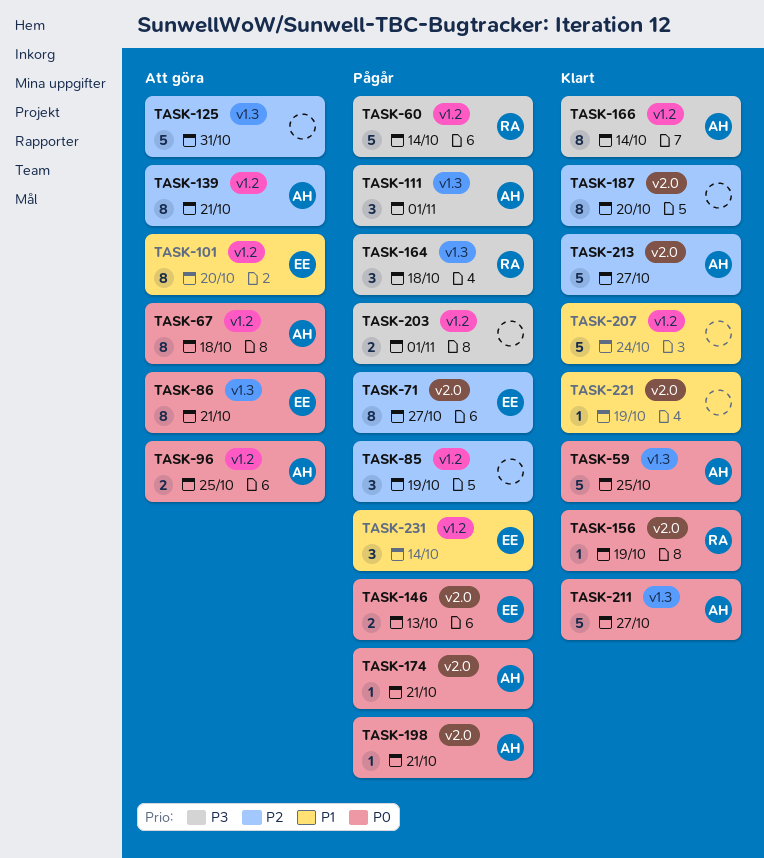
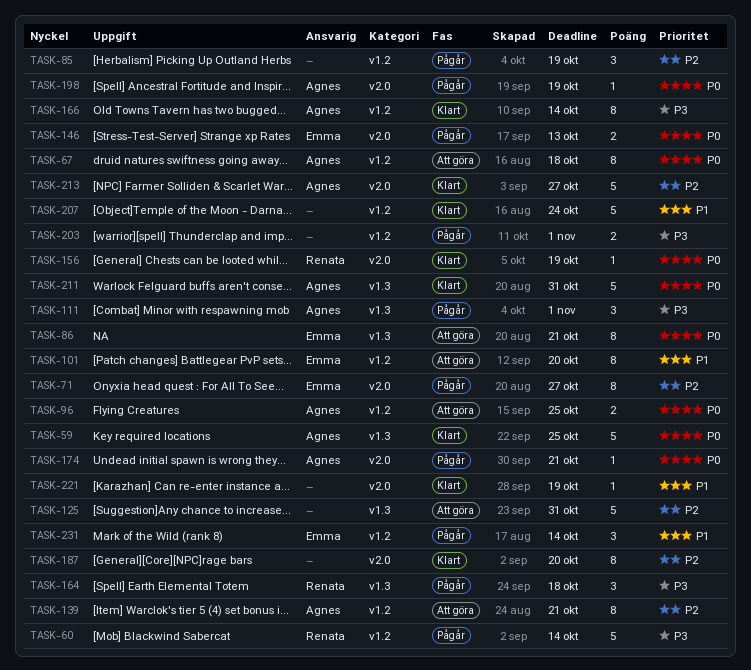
TASK-198, due: Oct 21 -> Oct 19
TASK-211, due: Oct 27 -> Oct 31

